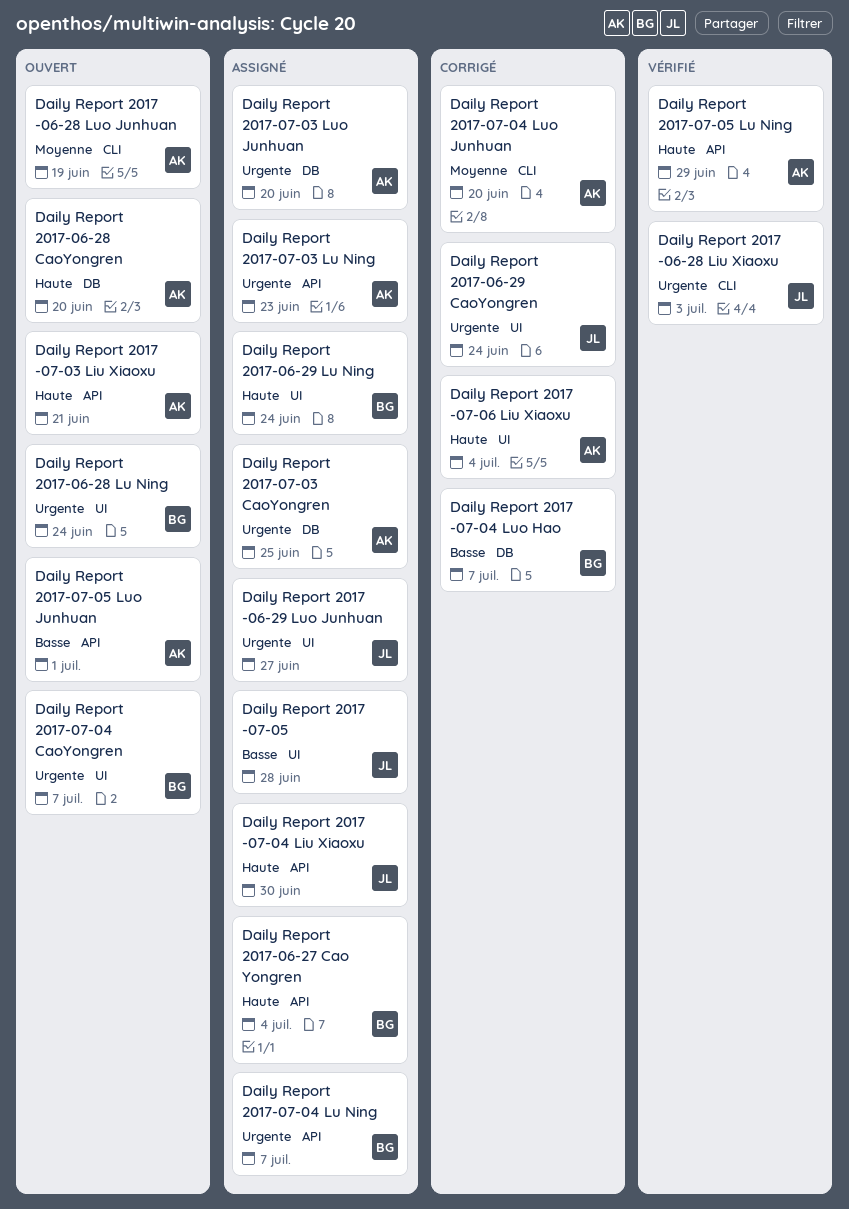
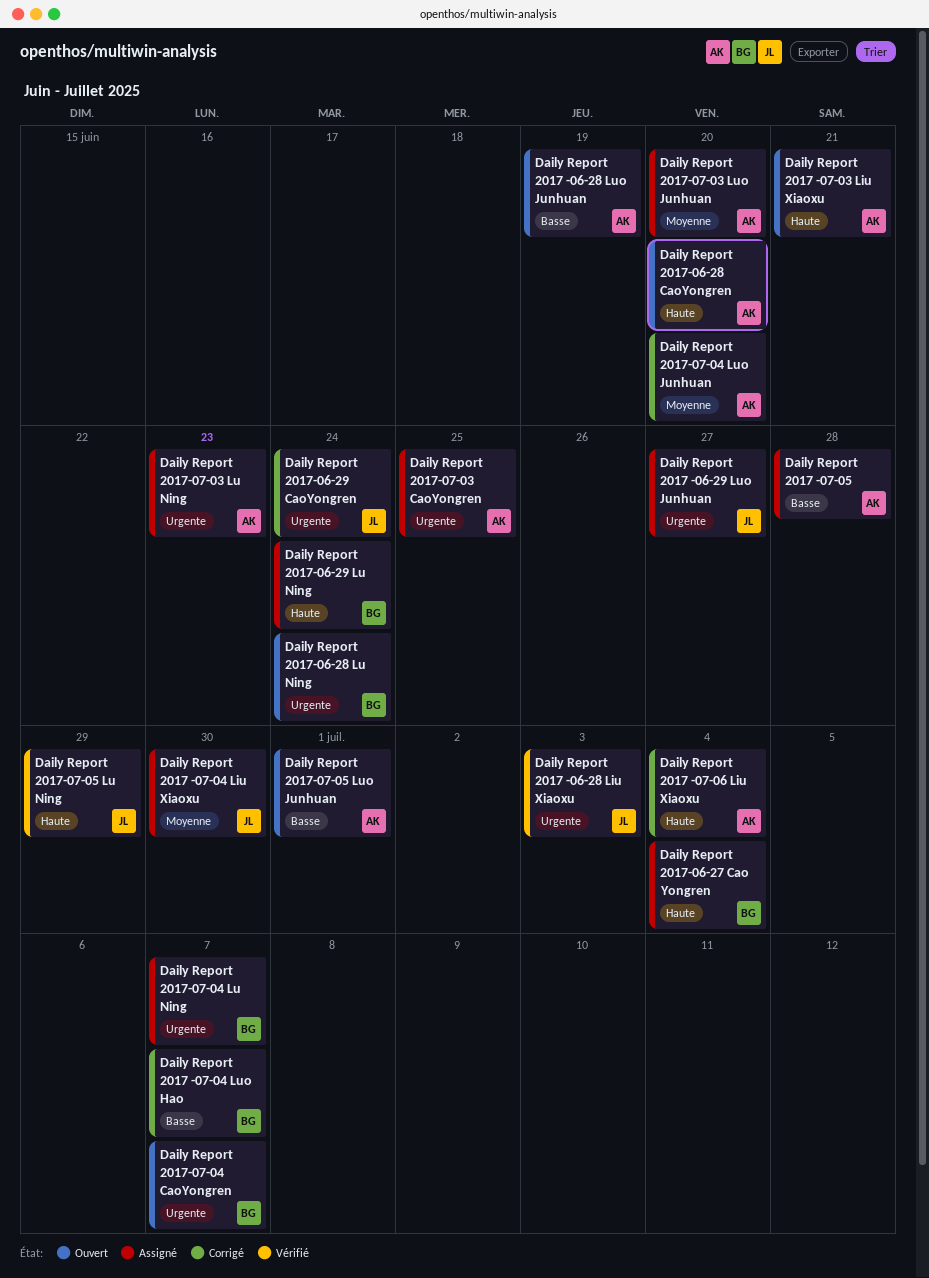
Daily Report 2017 -06-28 Luo Junhuan, priority: Moyenne -> Basse
Daily Report 2017 -07-04 Liu Xiaoxu, priority: Haute -> Moyenne
Daily Report 2017 -07-05, owner: JL -> AK
Daily Report 2017-07-03 Luo Junhuan, priority: Urgente -> Moyenne
Daily Report 2017-07-05 Lu Ning, owner: AK -> JL

